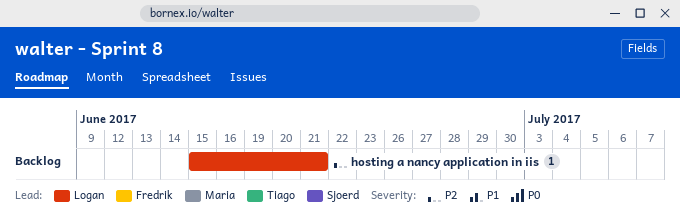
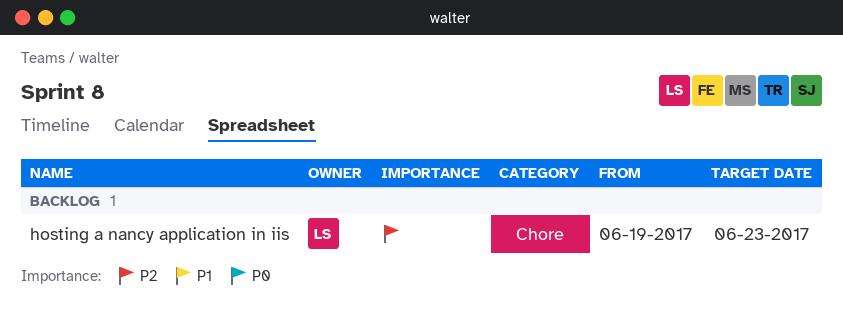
hosting a nancy application in iis, start: Jun 15 -> Jun 19
hosting a nancy application in iis, due: Jun 21 -> Jun 23

